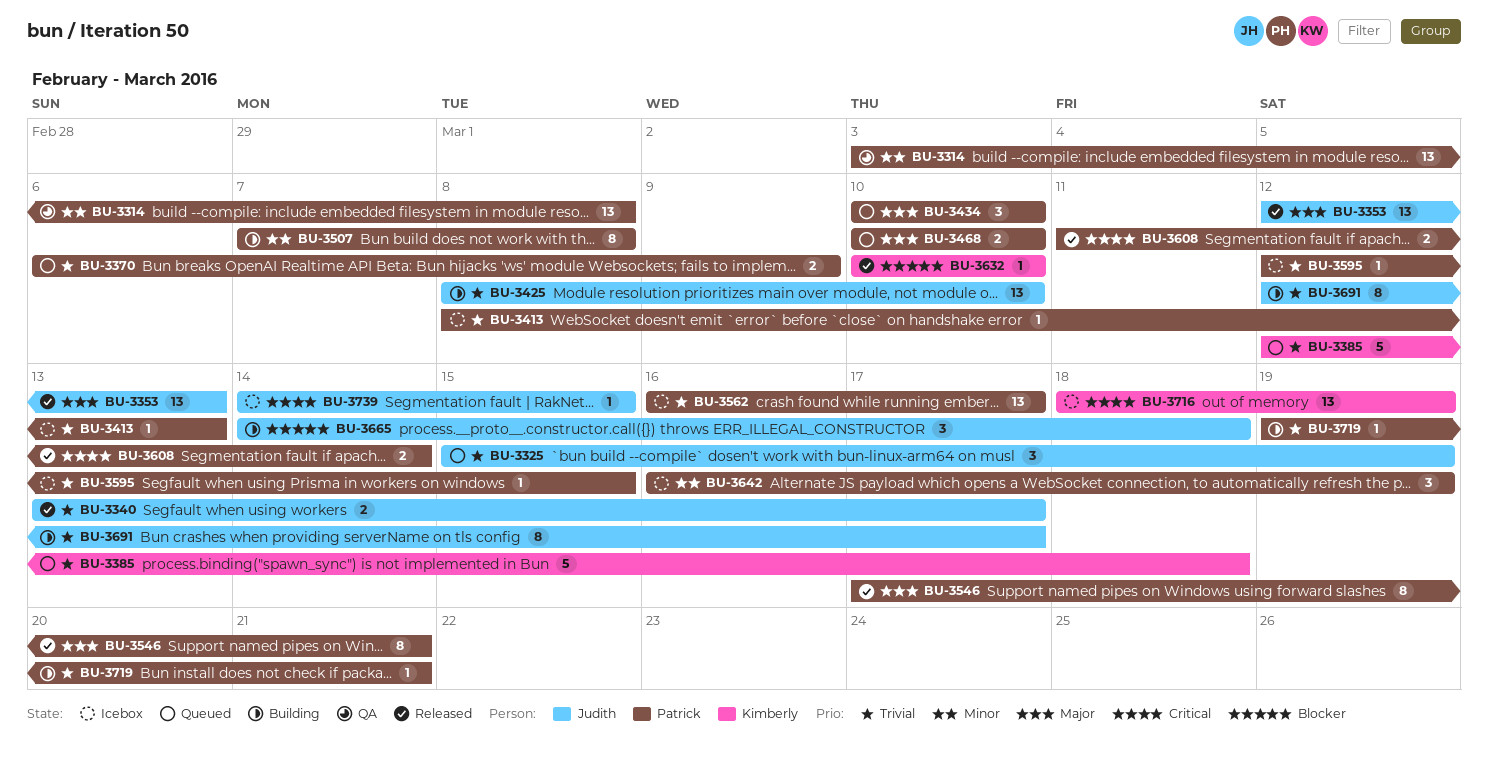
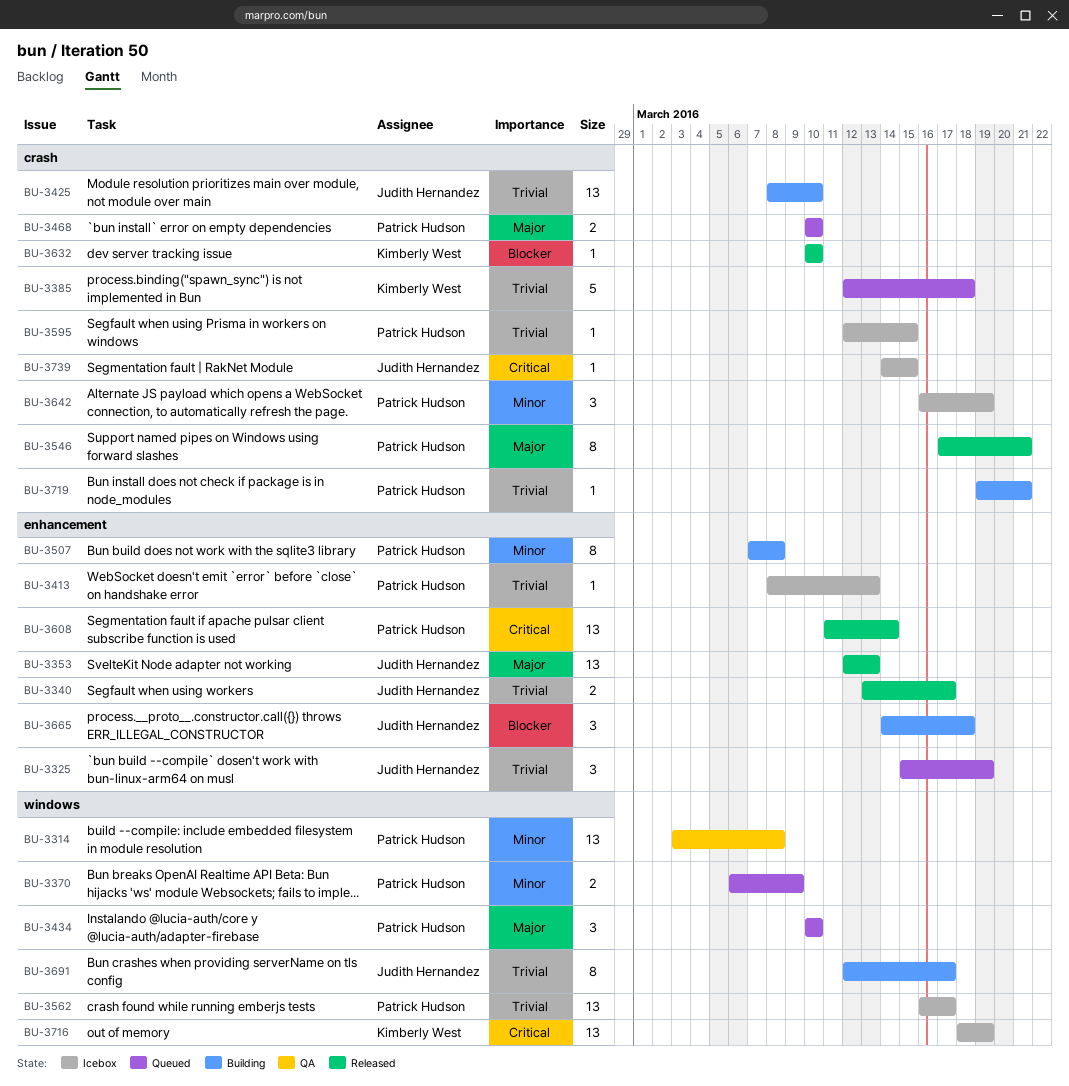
BU-3370, priority: Trivial -> Minor
BU-3608, estimate: 2 -> 13

